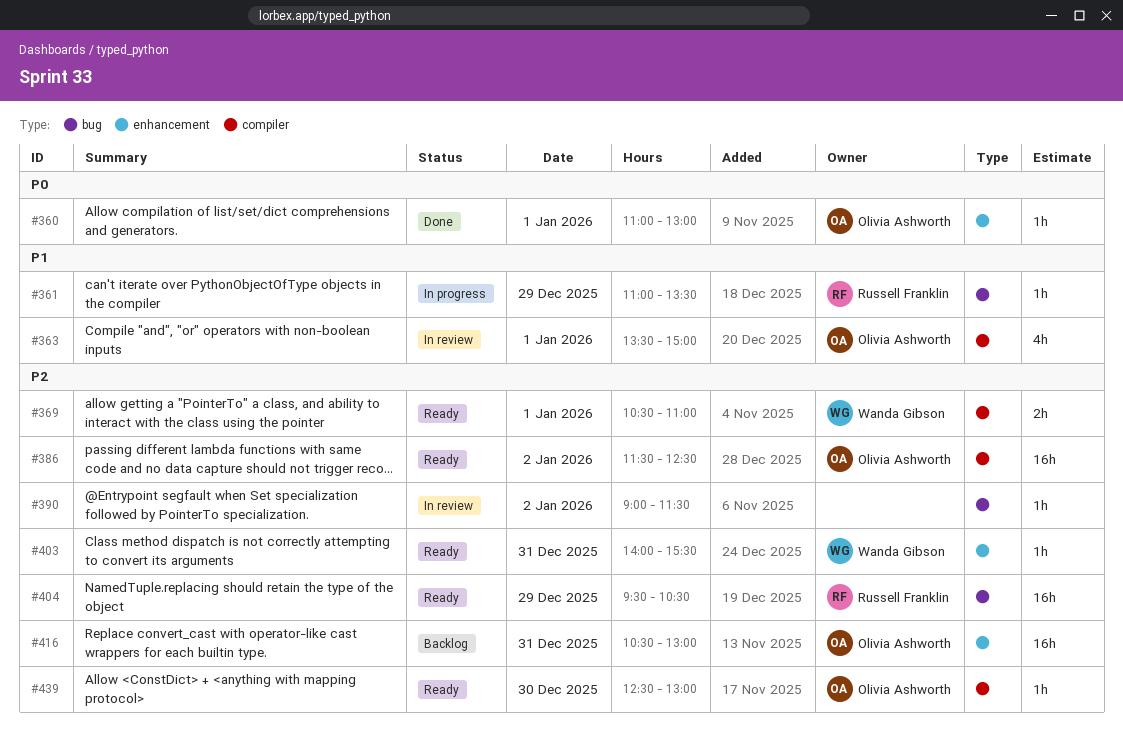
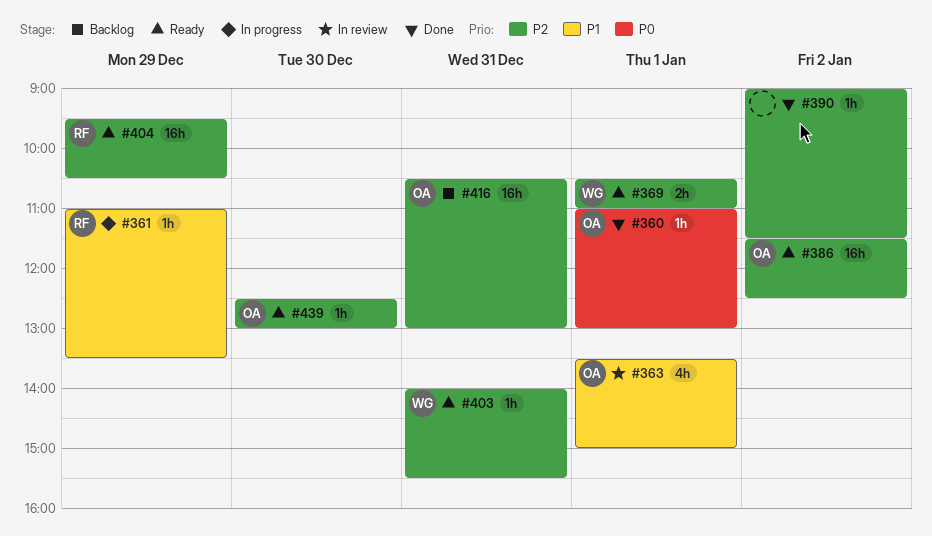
#390, status: In review -> Done

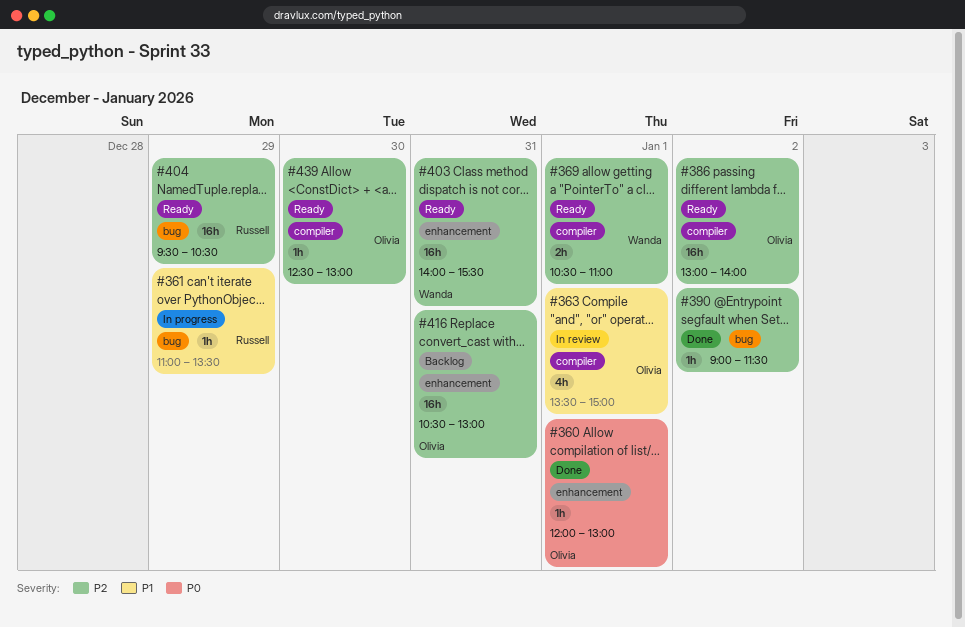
#360, begins: 11:00 -> 12:00
#386, begins: 11:30 -> 13:00
#386, ends: 12:30 -> 14:00
#403, estimate: 1h -> 16h

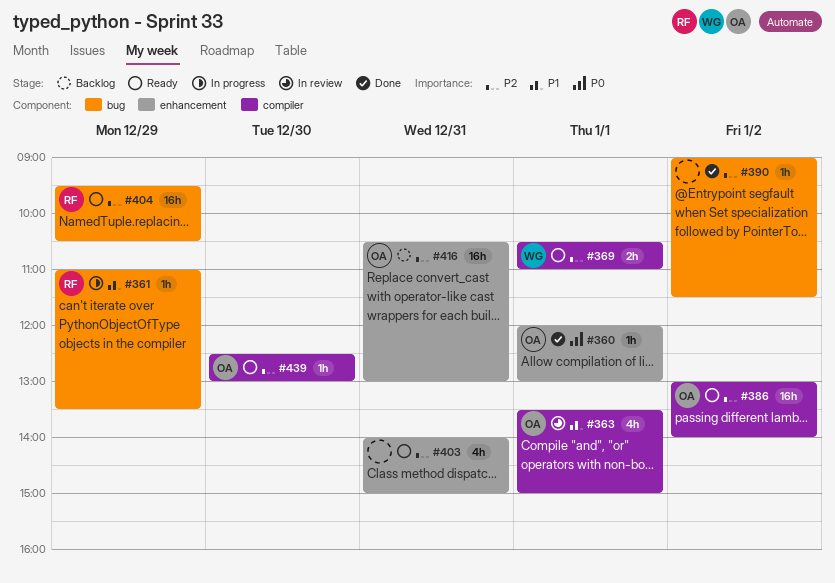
#403, owner: Wanda -> none
#403, estimate: 16h -> 4h
#403, ends: 15:30 -> 15:00

